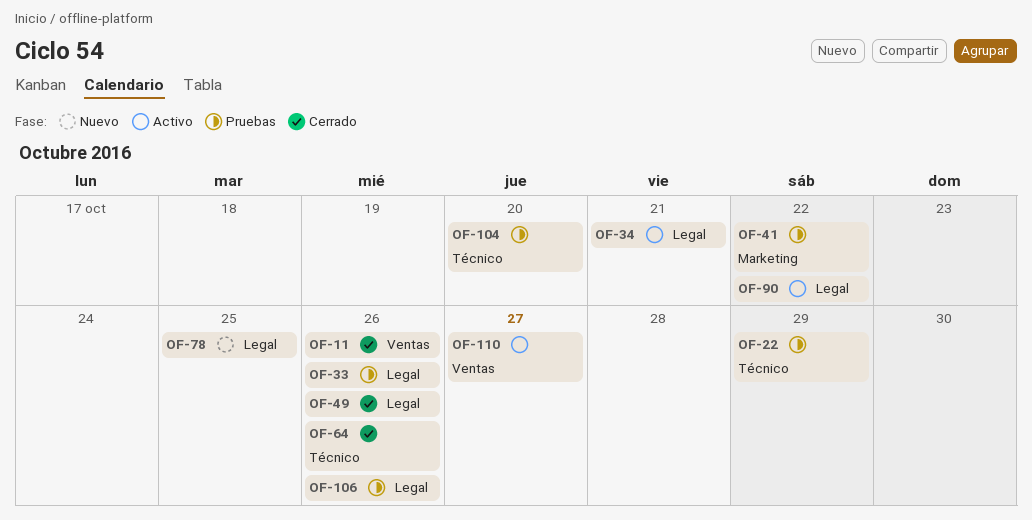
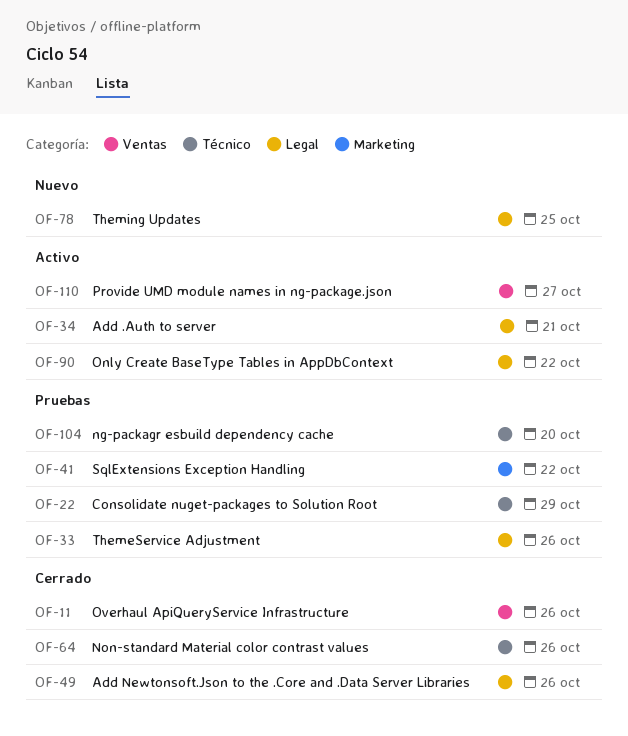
OF-106: present -> none

